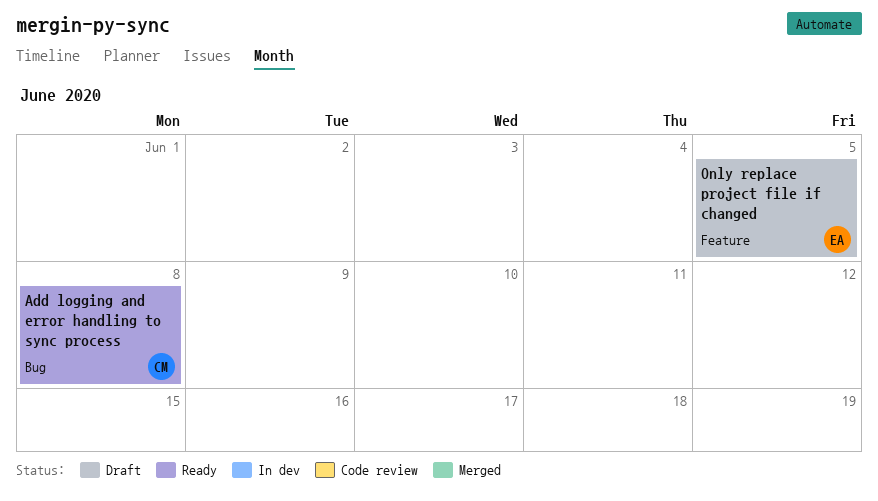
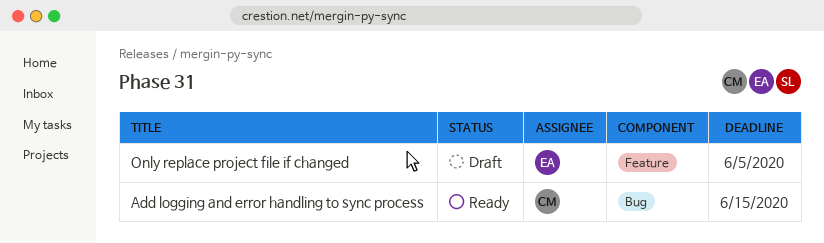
Add logging and error handling to sync process, due: Jun 8 -> Jun 15

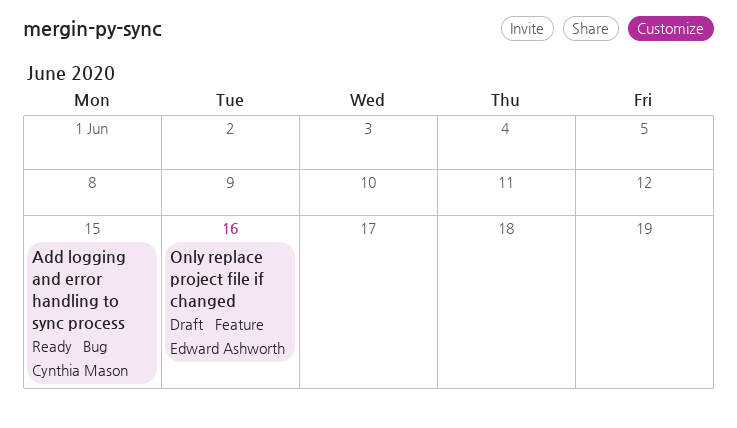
Only replace project file if changed, due: Jun 5 -> Jun 16

